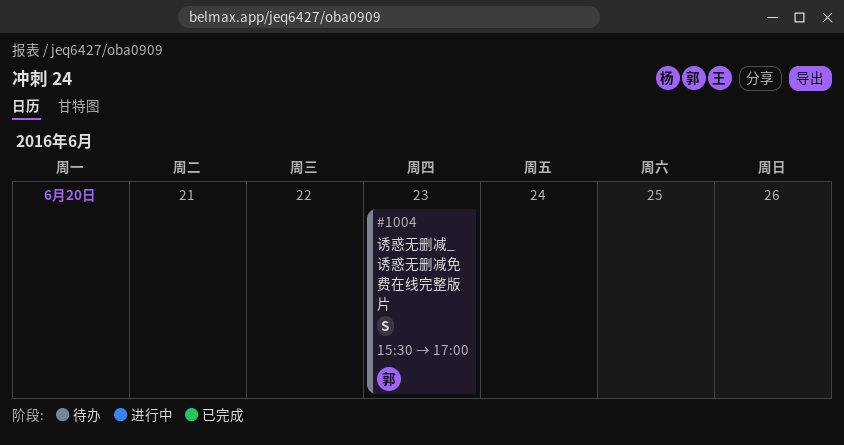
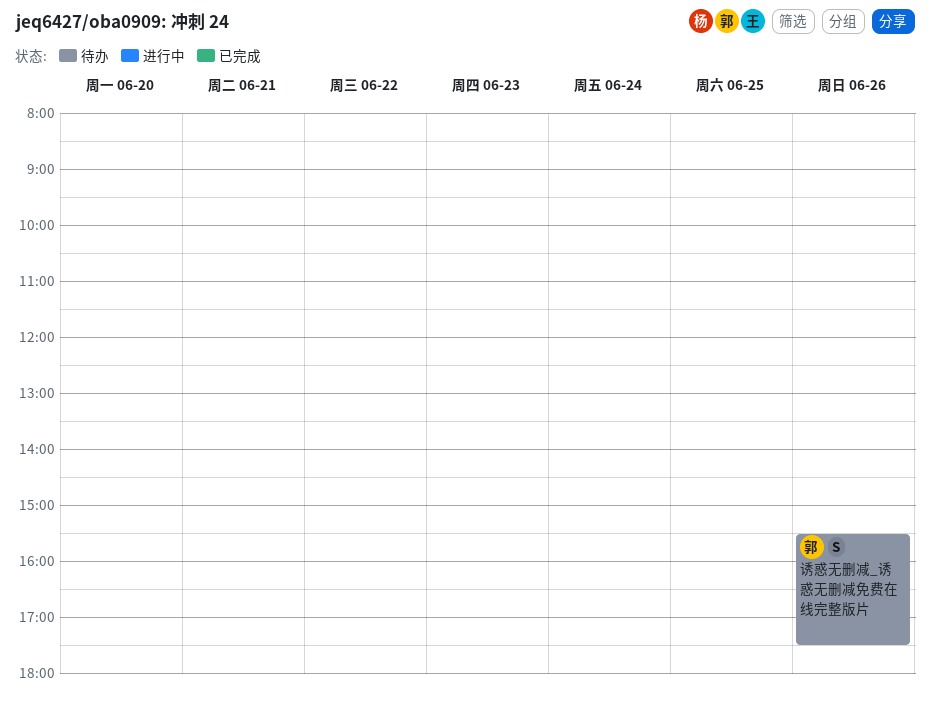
诱惑无删减_诱惑无删减免费在线完整版片, day: Jun 23 -> Jun 26
诱惑无删减_诱惑无删减免费在线完整版片, ends: 17:00 -> 17:30

